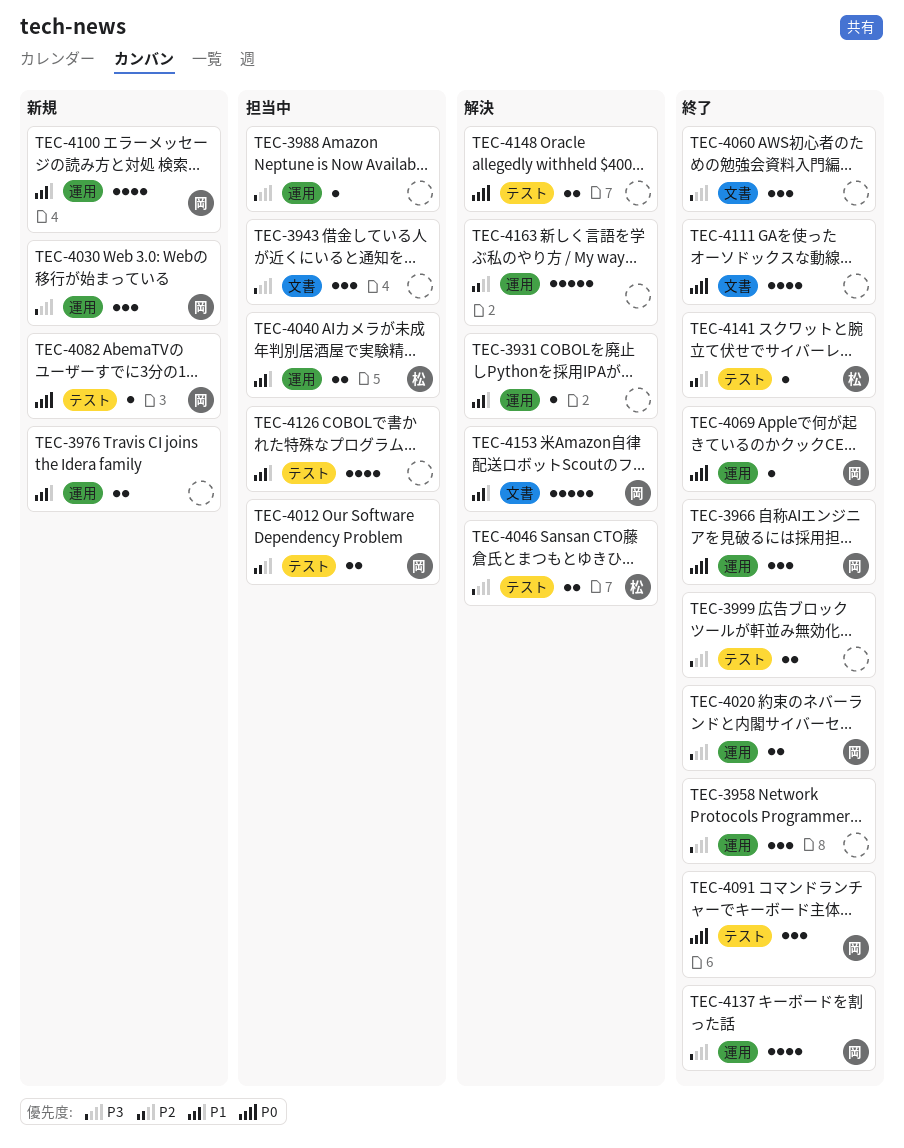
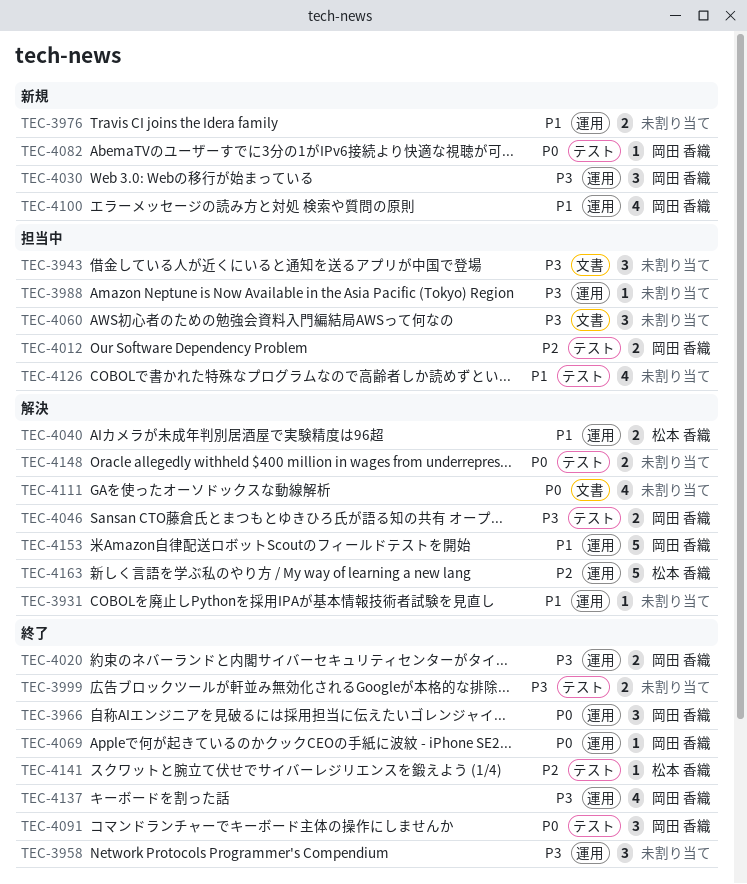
TEC-4040, status: 担当中 -> 解決
TEC-4046, owner: 松本 香織 -> 岡田 香織
TEC-4060, status: 終了 -> 担当中
TEC-4111, status: 終了 -> 解決
TEC-4153, label: 文書 -> 運用
TEC-4163, owner: none -> 松本 香織

